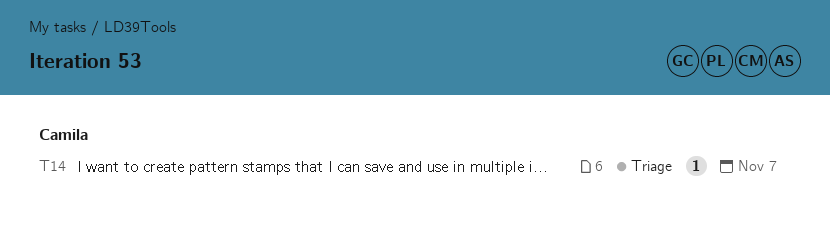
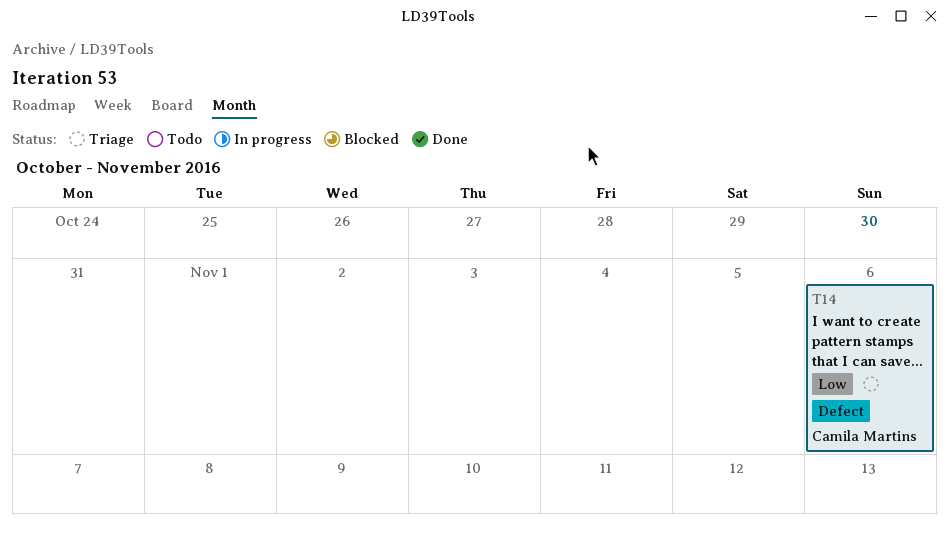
T14, due: Nov 7 -> Nov 6

